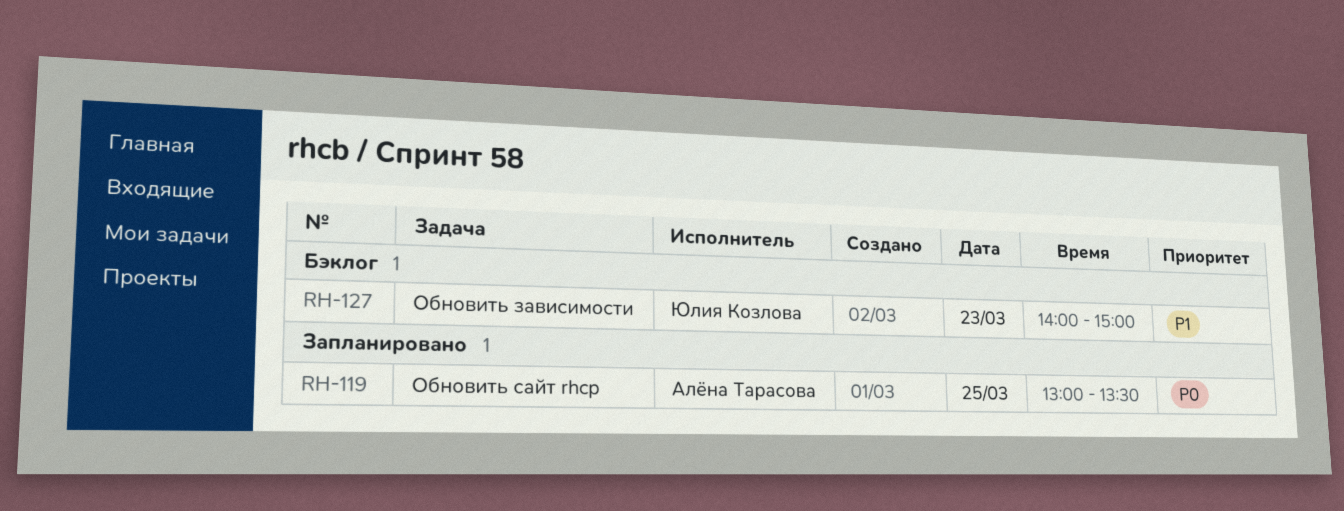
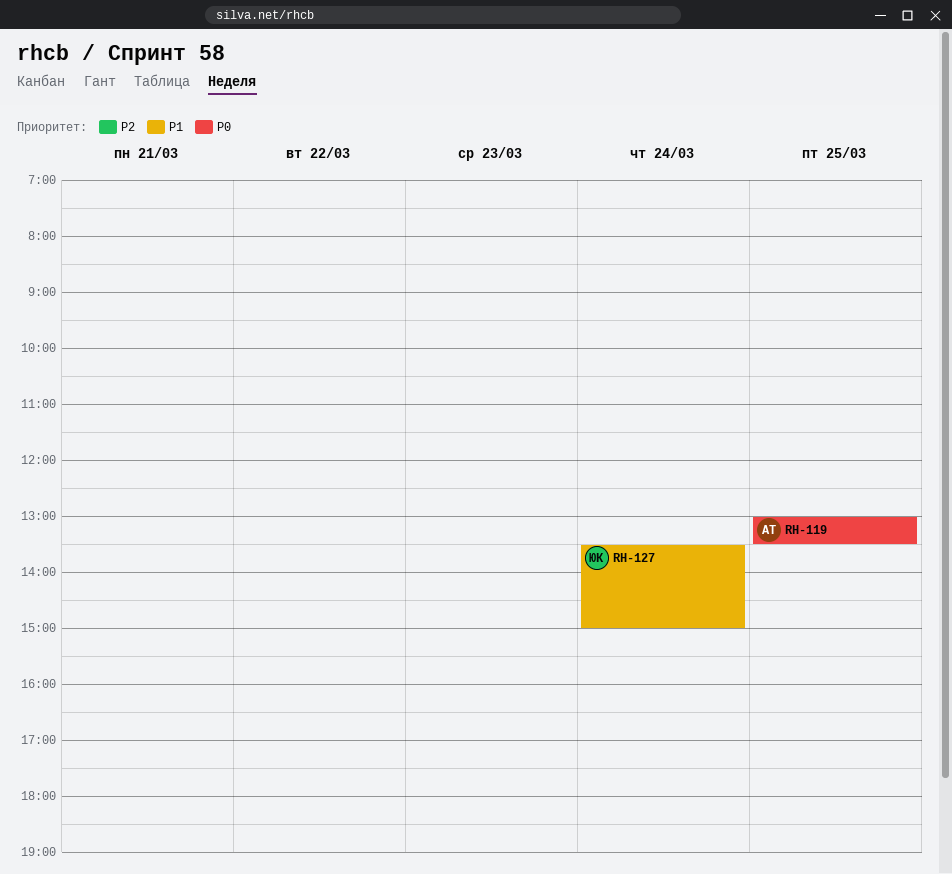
RH-127, day: Mar 23 -> Mar 24
RH-127, begins: 14:00 -> 13:30

